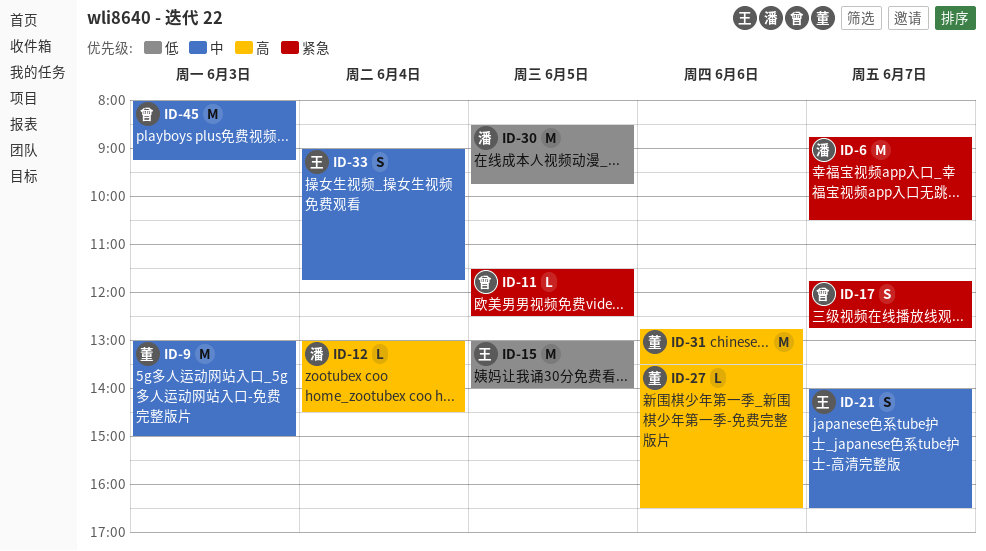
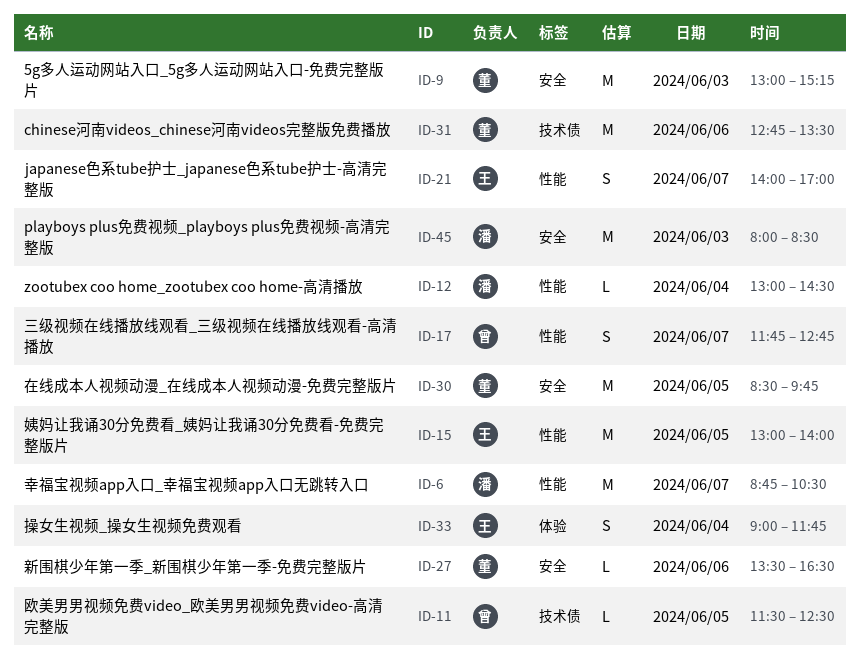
ID-9, ends: 15:00 -> 15:15
ID-21, ends: 16:30 -> 17:00
ID-30, owner: 潘 -> 董
ID-45, owner: 曾 -> 潘
ID-45, ends: 09:15 -> 08:30

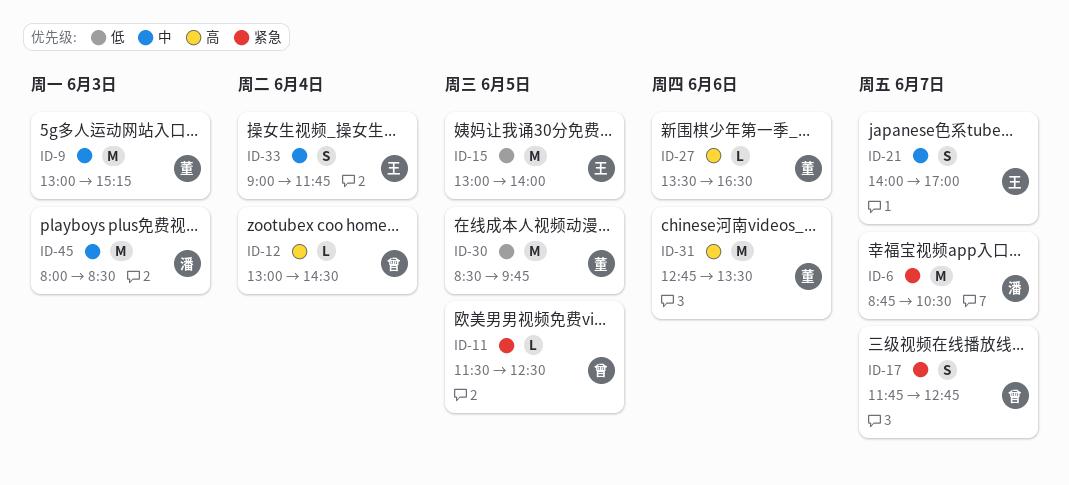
ID-12, owner: 潘 -> 曾

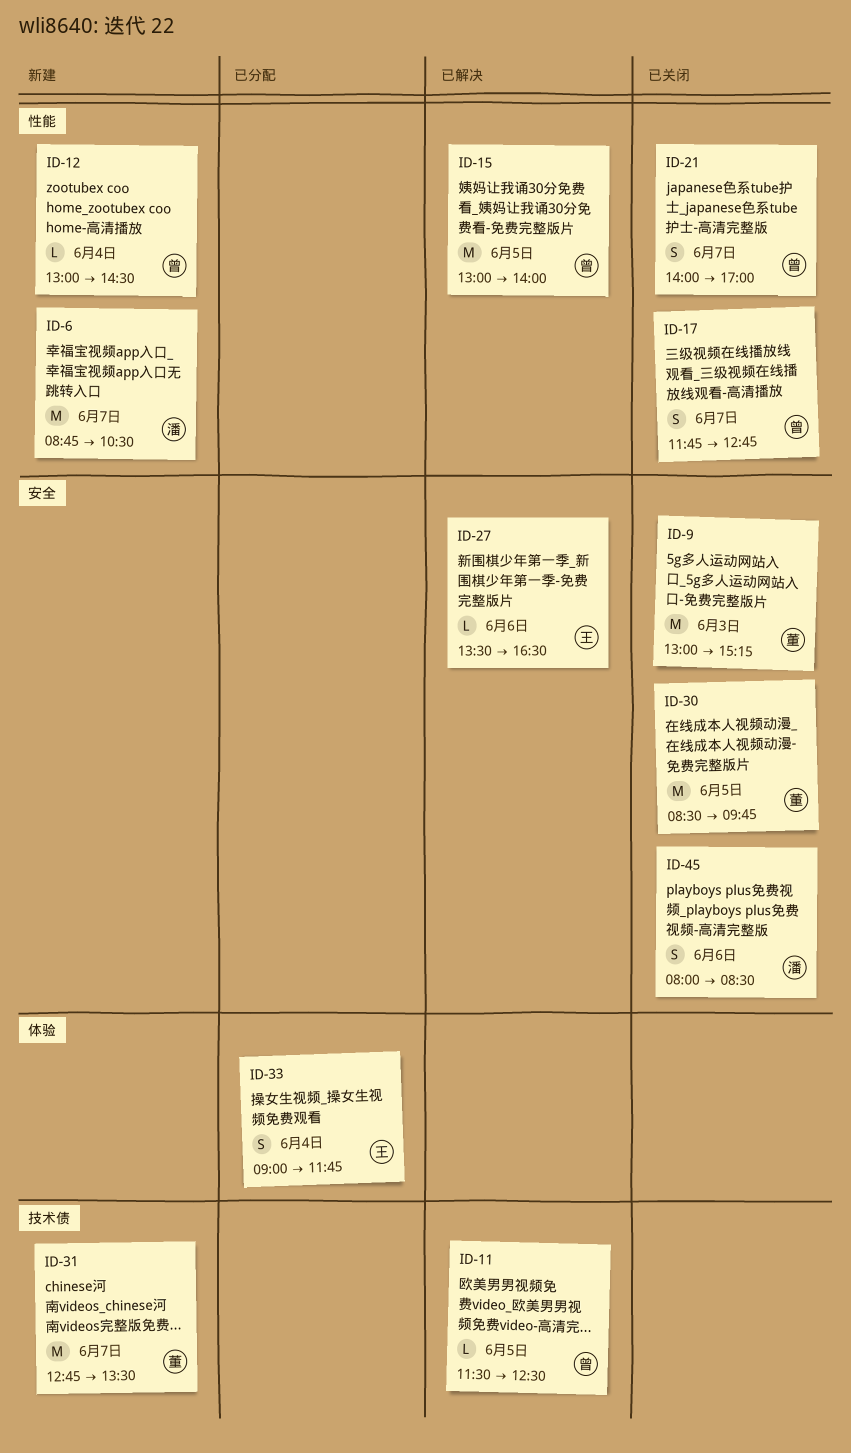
ID-15, owner: 王 -> 曾
ID-21, owner: 王 -> 曾
ID-27, owner: 董 -> 王
ID-31, day: Jun 6 -> Jun 7
ID-45, estimate: M -> S
ID-45, day: Jun 3 -> Jun 6

